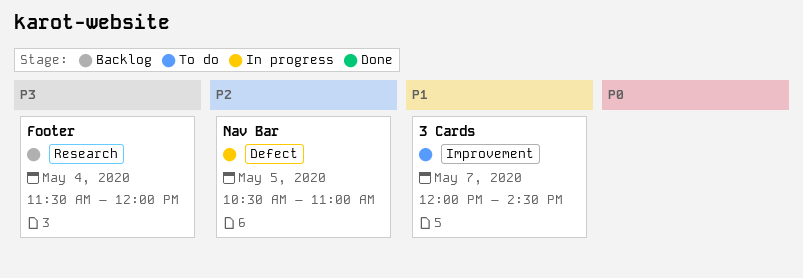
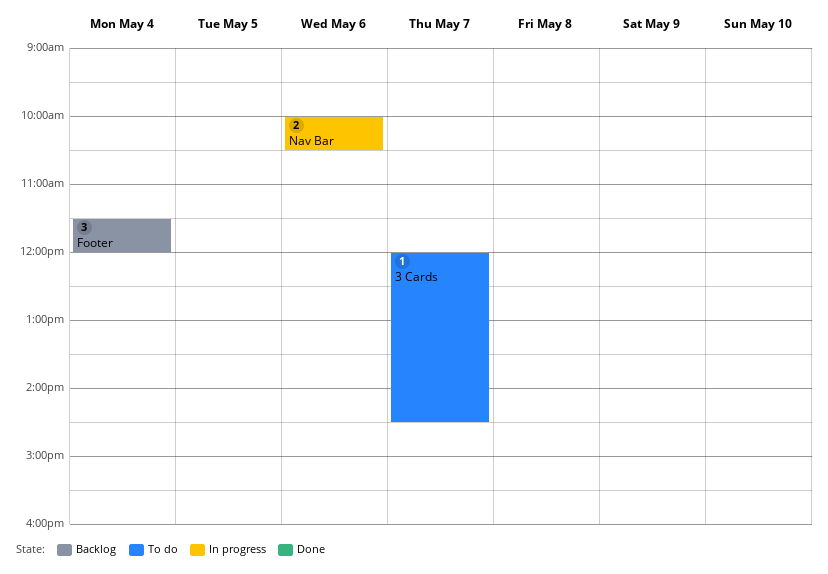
Nav Bar, day: May 5 -> May 6
Nav Bar, begins: 10:30 -> 10:00
Nav Bar, ends: 11:00 -> 10:30

